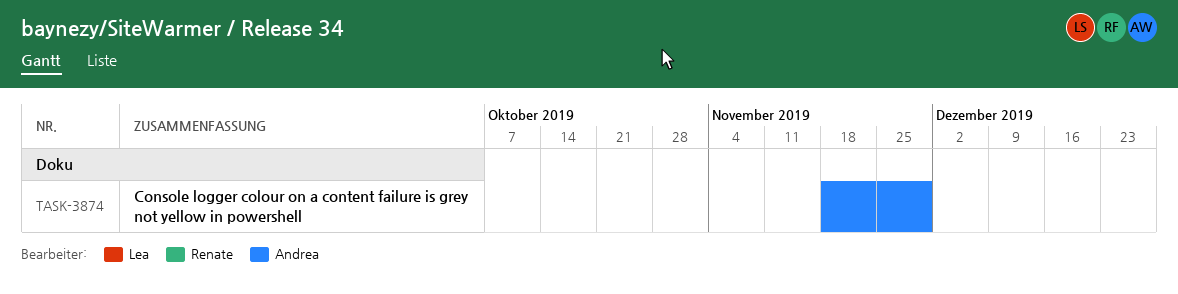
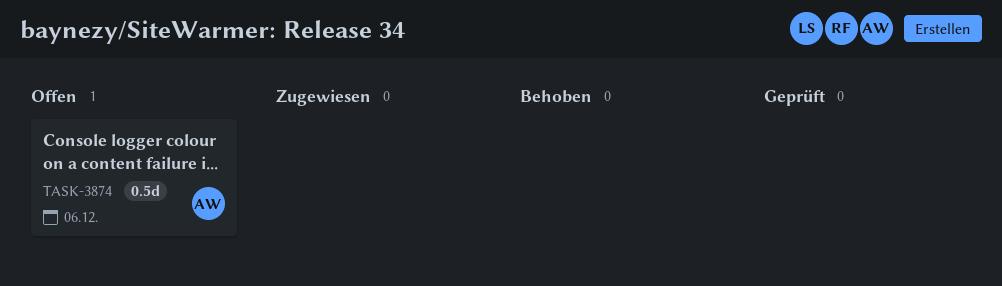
TASK-3874, due: Nov 29 -> Dec 6

